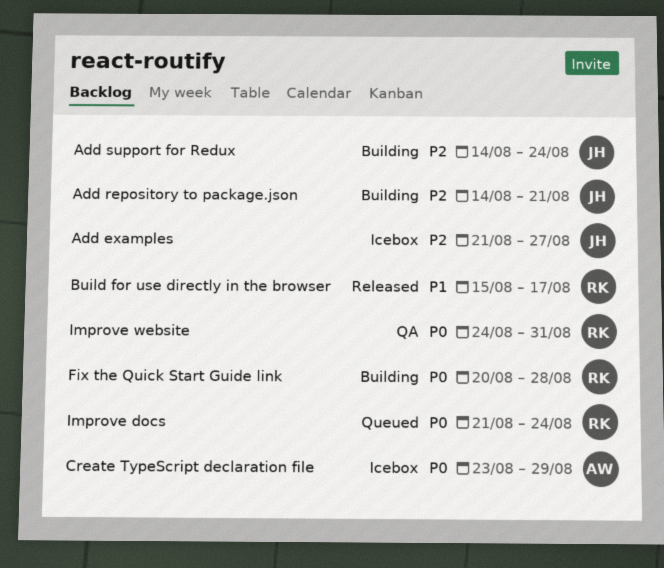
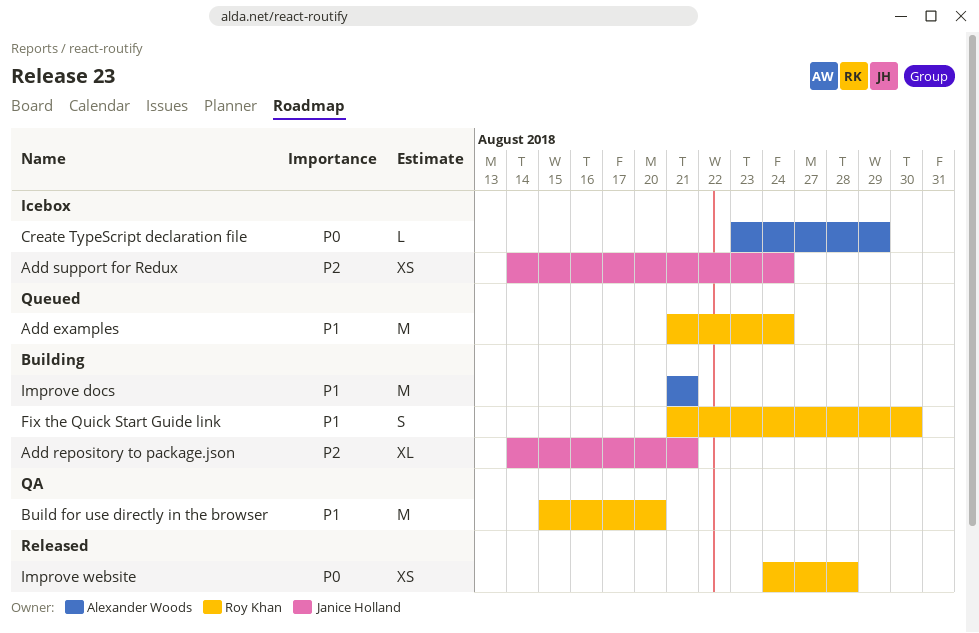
Add examples, status: Icebox -> Queued
Add examples, owner: Janice Holland -> Roy Khan
Add examples, priority: P2 -> P1
Add examples, due: Aug 27 -> Aug 24
Add support for Redux, status: Building -> Icebox
Build for use directly in the browser, status: Released -> QA
Build for use directly in the browser, due: Aug 17 -> Aug 20
Fix the Quick Start Guide link, priority: P0 -> P1
Fix the Quick Start Guide link, start: Aug 20 -> Aug 21
Fix the Quick Start Guide link, due: Aug 28 -> Aug 30
Improve docs, status: Queued -> Building
Improve docs, owner: Roy Khan -> Alexander Woods
Improve docs, priority: P0 -> P1
Improve docs, due: Aug 24 -> Aug 21
Improve website, status: QA -> Released
Improve website, due: Aug 31 -> Aug 28

